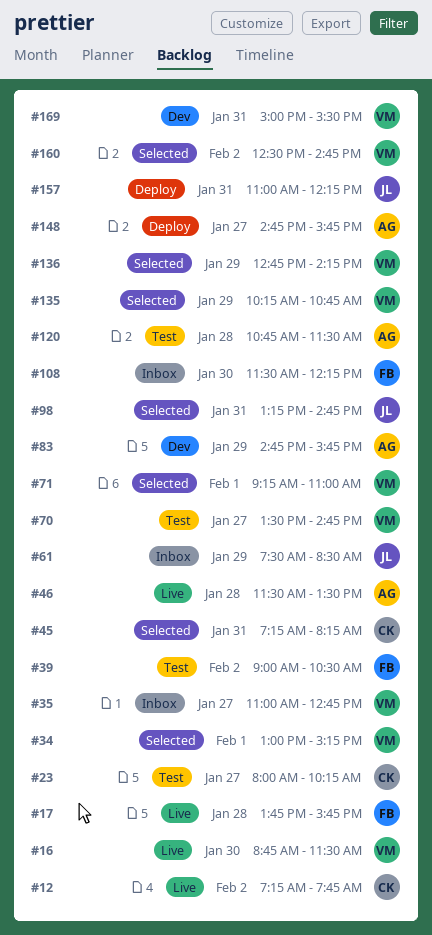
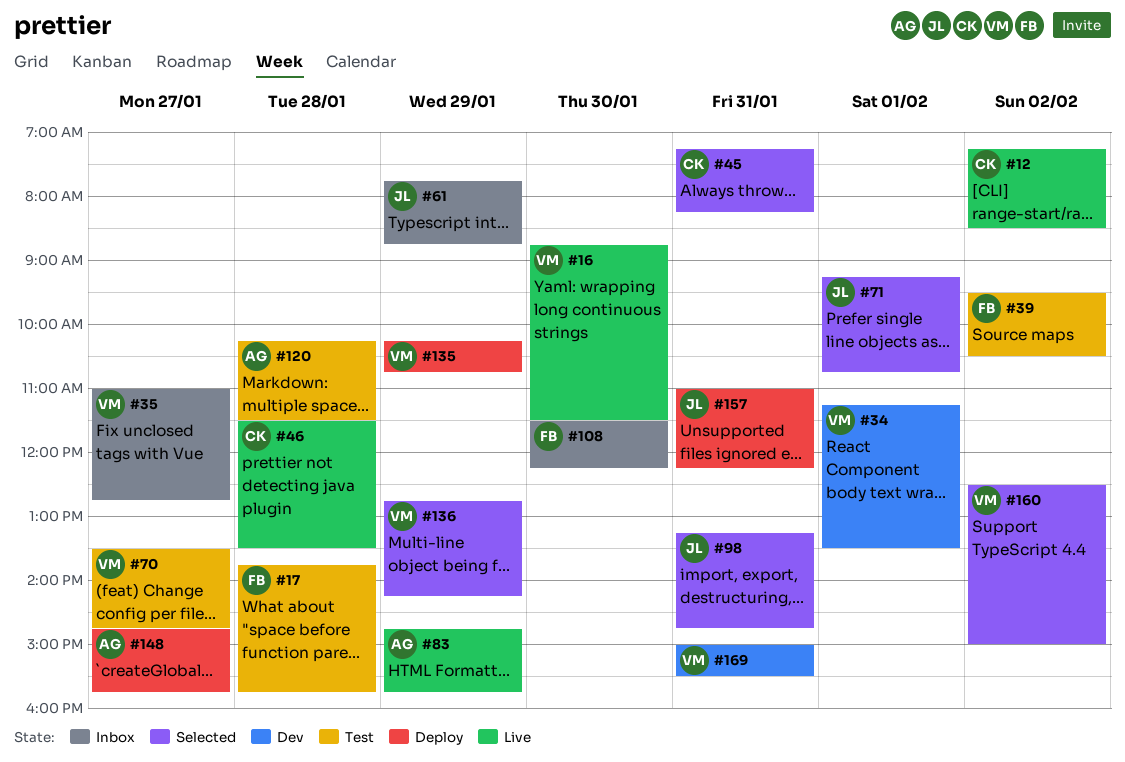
#12, ends: 07:45 -> 08:30
#17, status: Live -> Test
#23: present -> none
#34, status: Selected -> Dev
#34, begins: 13:00 -> 11:15
#34, ends: 15:15 -> 13:30
#39, begins: 09:00 -> 09:30
#46, owner: AG -> CK
#61, begins: 07:30 -> 07:45
#61, ends: 08:30 -> 08:45
#71, owner: VM -> JL
#71, ends: 11:00 -> 10:45
#83, status: Dev -> Live
#120, begins: 10:45 -> 10:15
#135, status: Selected -> Deploy
#160, ends: 14:45 -> 15:00

